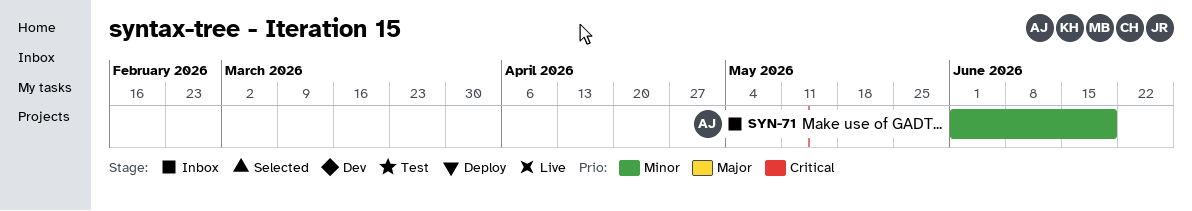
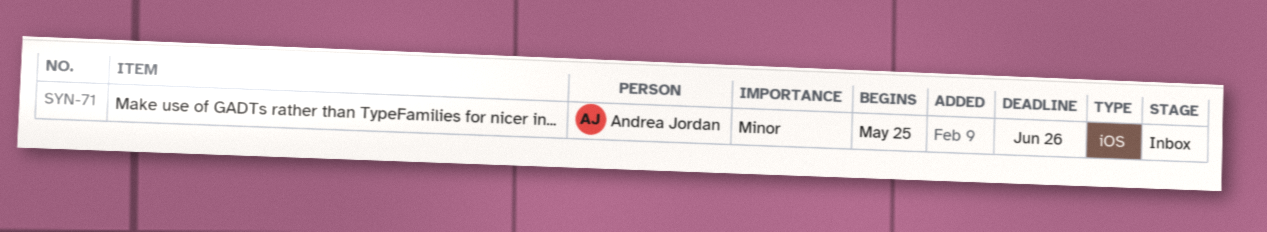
SYN-71, start: Jun 1 -> May 25
SYN-71, due: Jun 19 -> Jun 26

